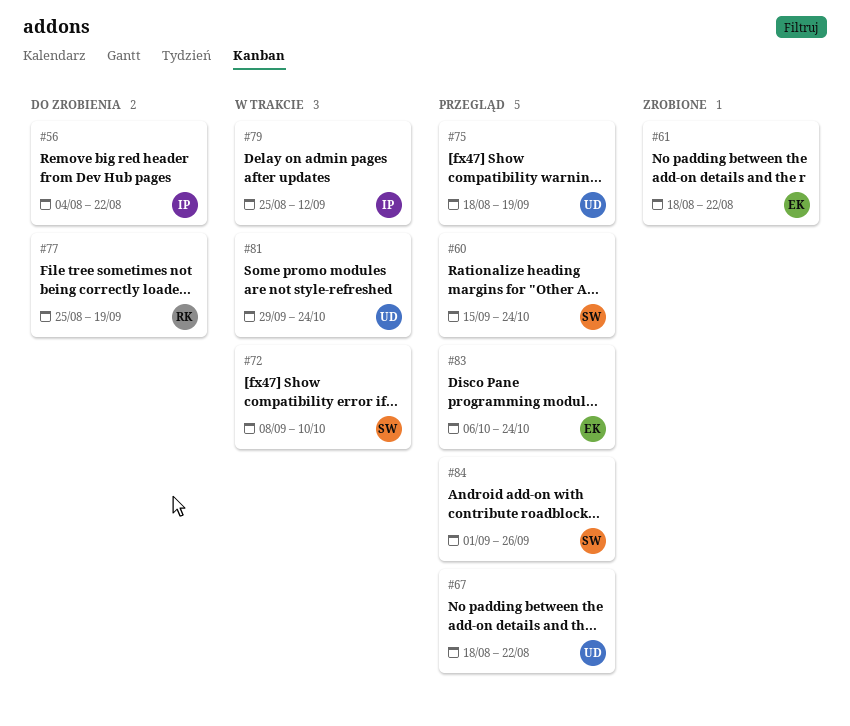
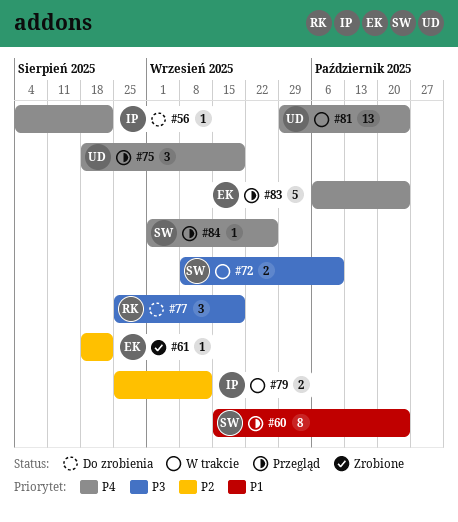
#67: present -> none

